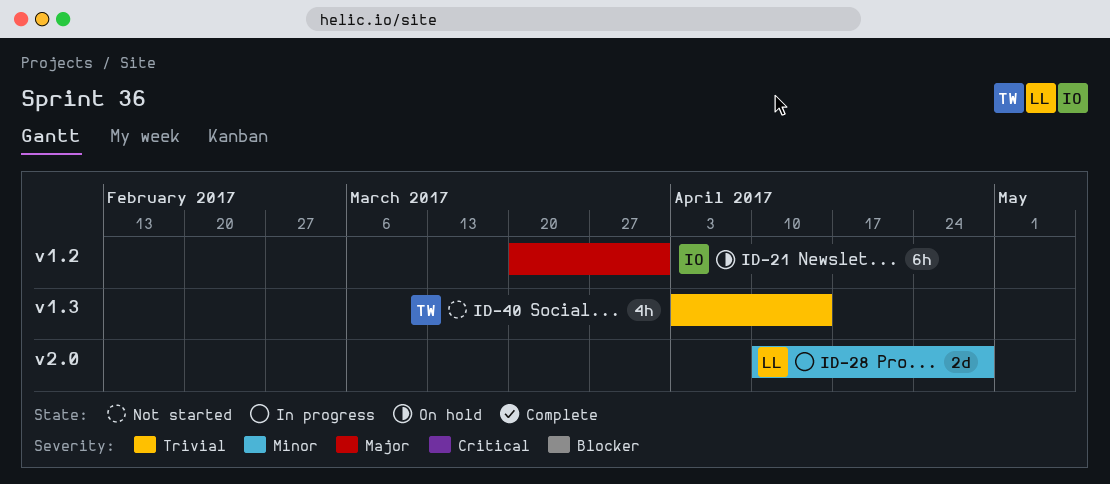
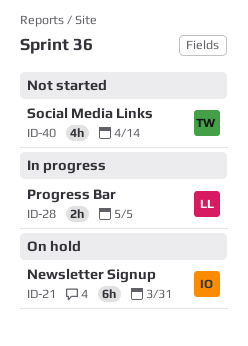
ID-28, estimate: 2d -> 2h
ID-28, due: Apr 28 -> May 5

